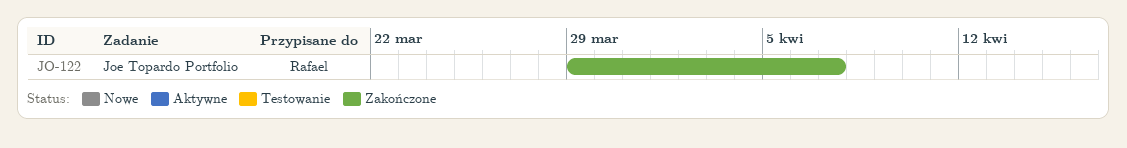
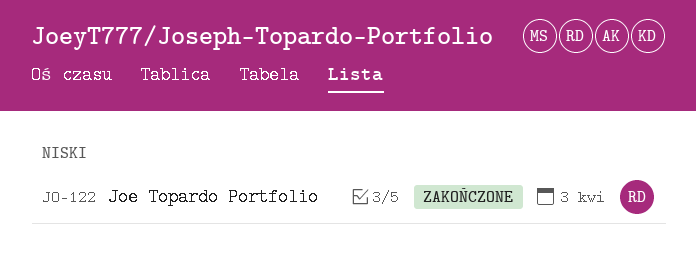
JO-122, due: Apr 7 -> Apr 3

